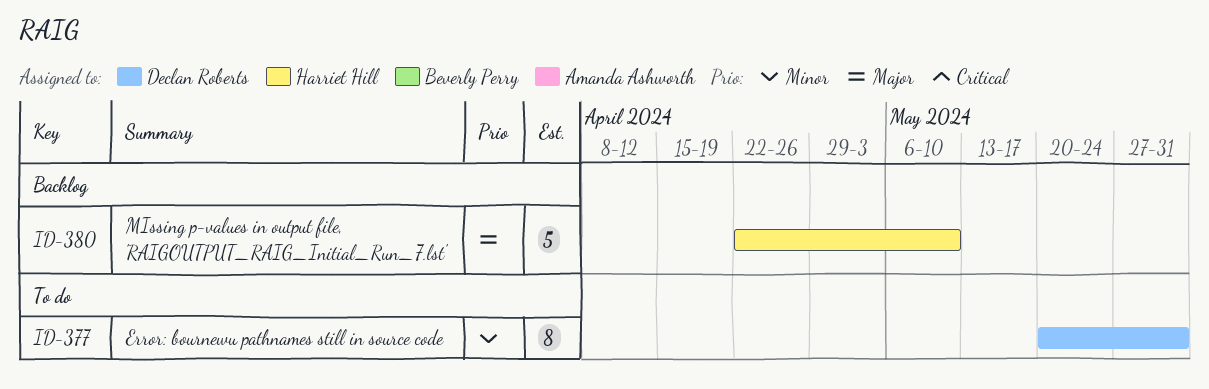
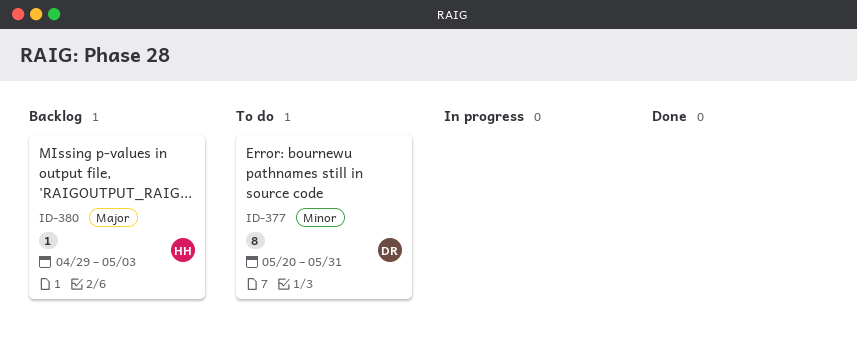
ID-380, estimate: 5 -> 1
ID-380, start: Apr 22 -> Apr 29
ID-380, due: May 10 -> May 3

